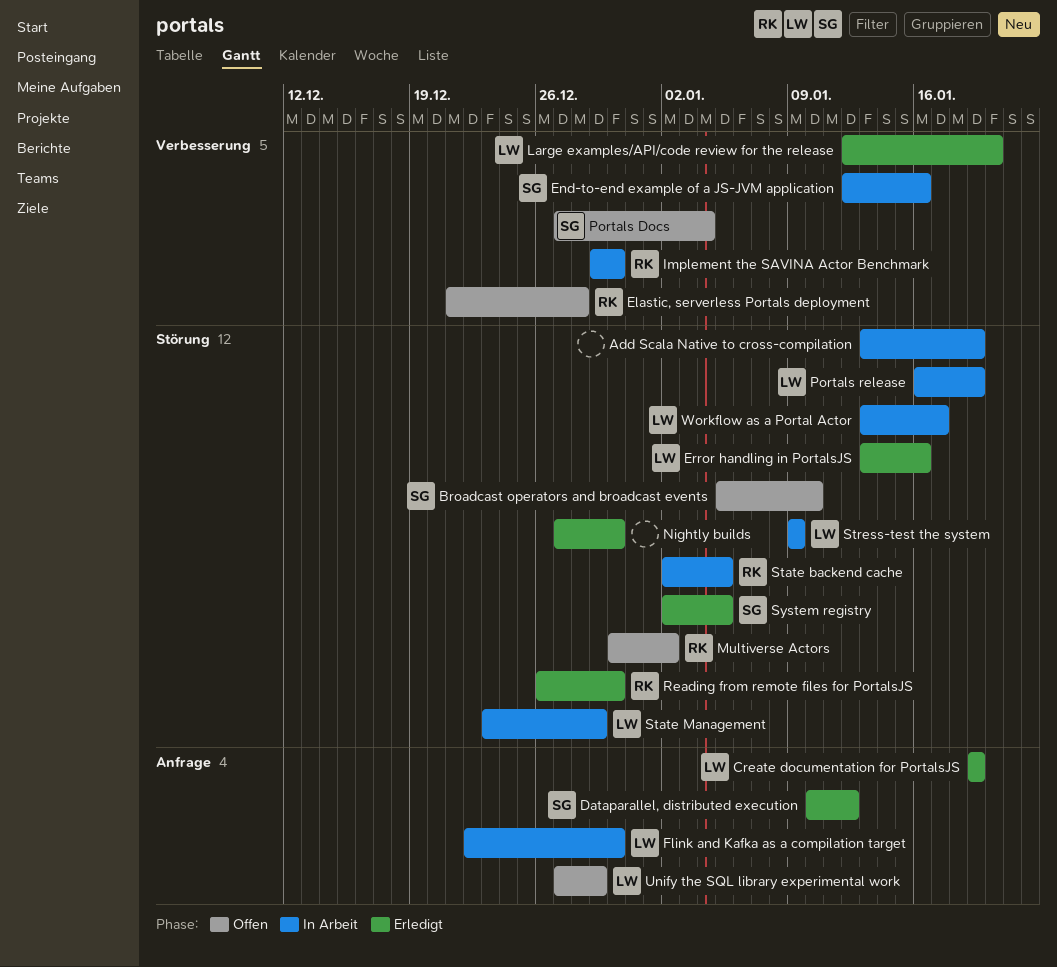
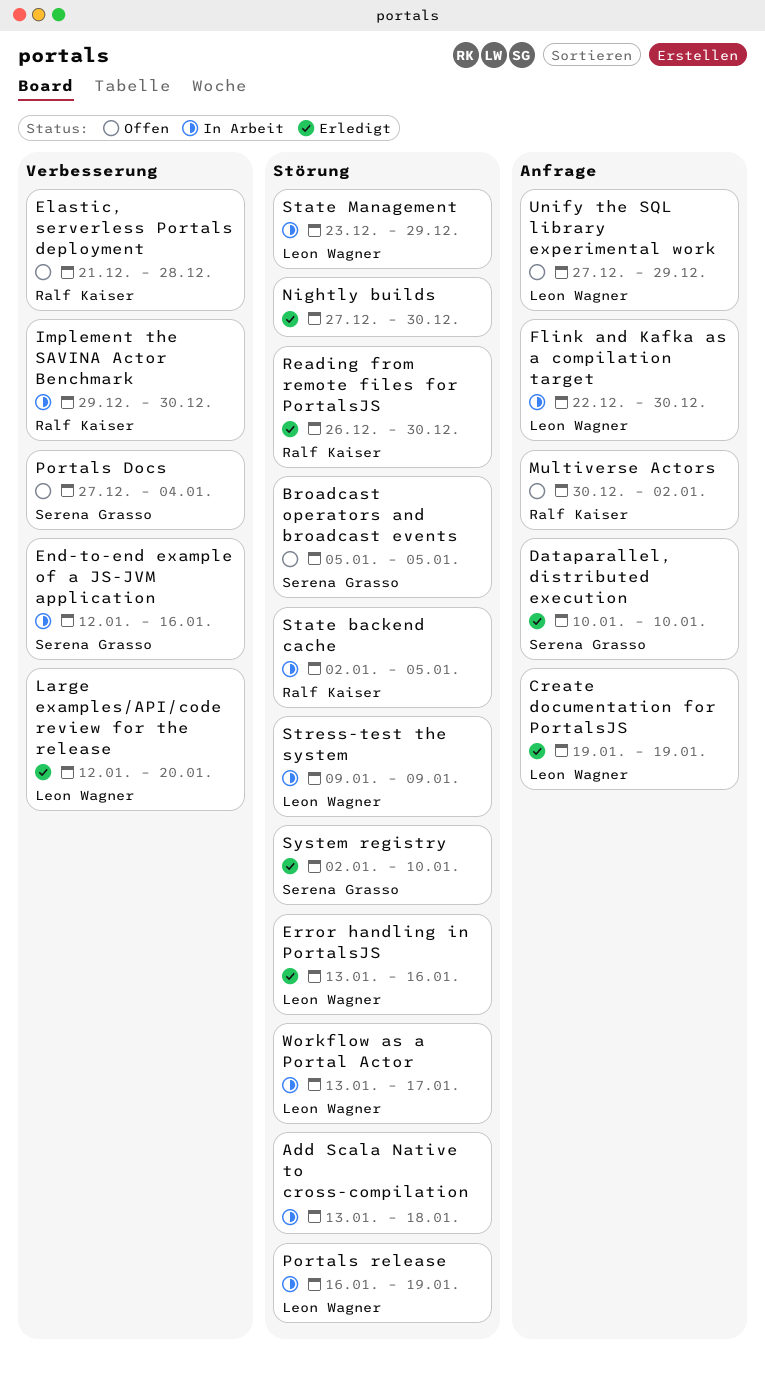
Add Scala Native to cross-compilation, due: Jan 19 -> Jan 18
Broadcast operators and broadcast events, due: Jan 10 -> Jan 5
Dataparallel, distributed execution, due: Jan 12 -> Jan 10
Multiverse Actors, label: Störung -> Anfrage
System registry, due: Jan 5 -> Jan 10

